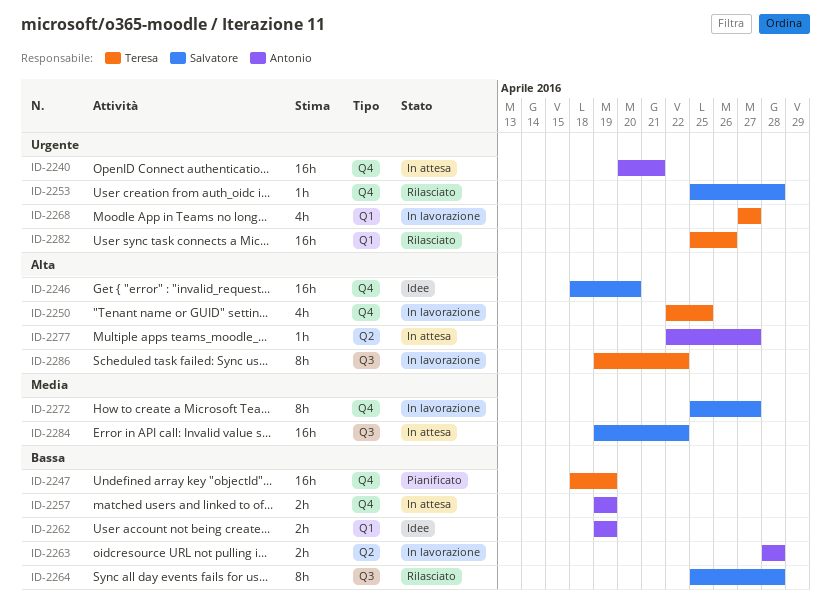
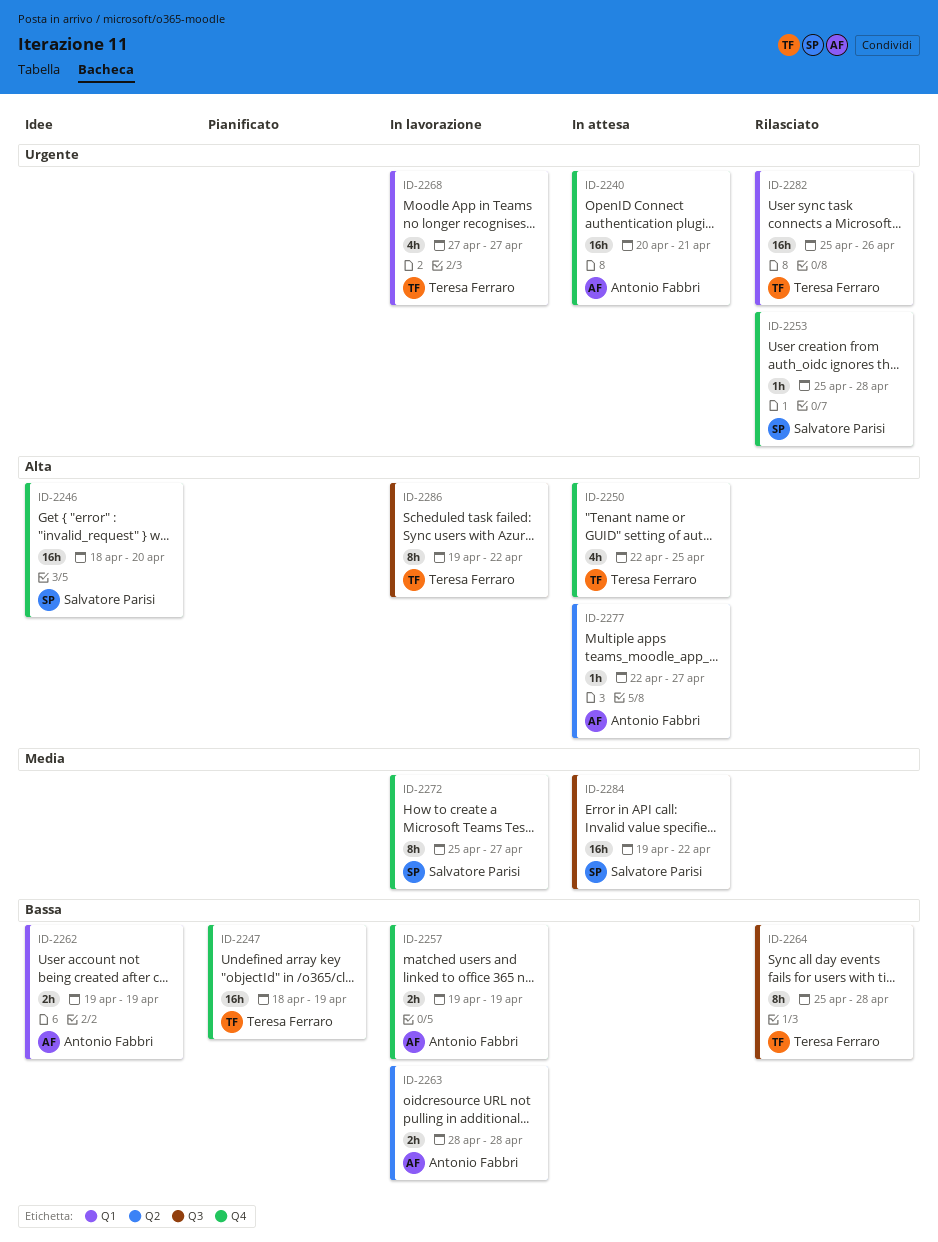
ID-2250, status: In lavorazione -> In attesa
ID-2257, status: In attesa -> In lavorazione
ID-2264, owner: Salvatore Parisi -> Teresa Ferraro

